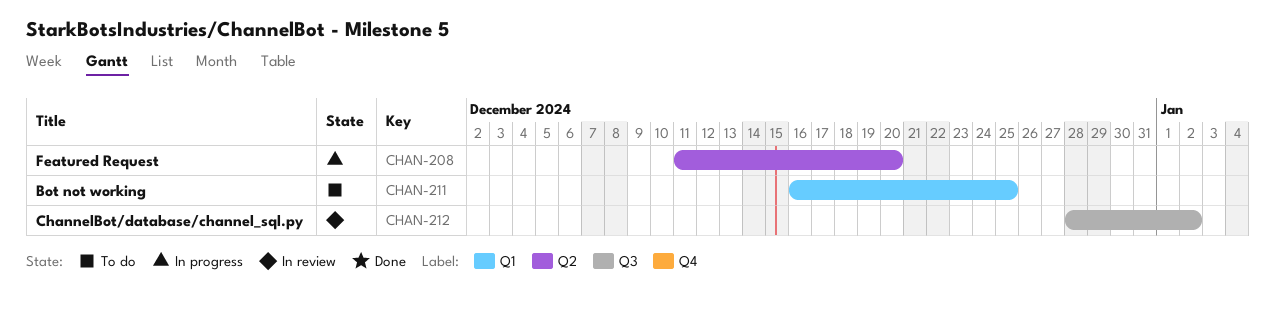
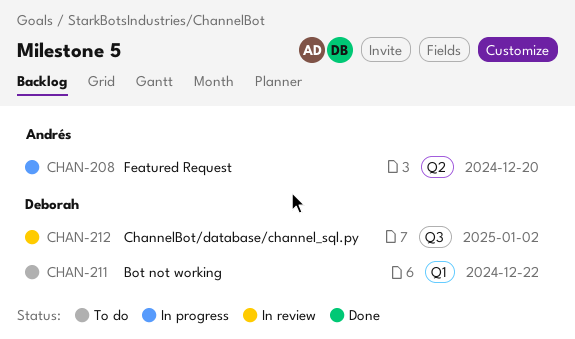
CHAN-211, due: Dec 25 -> Dec 22

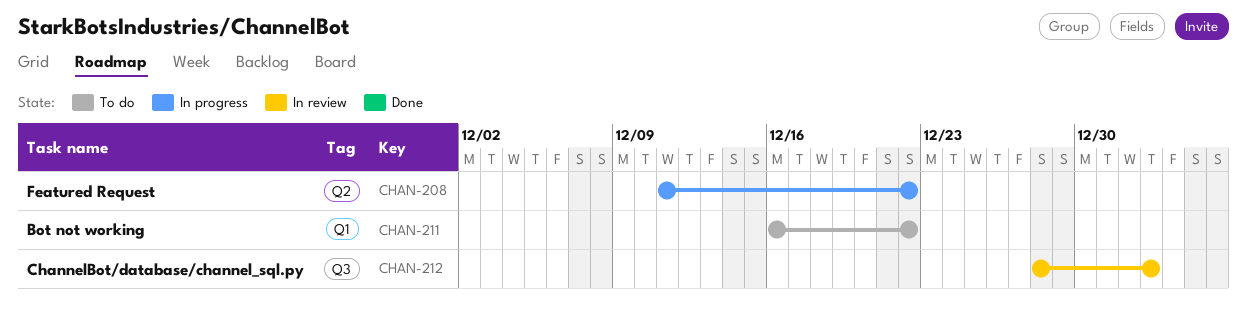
CHAN-208, due: Dec 20 -> Dec 22

